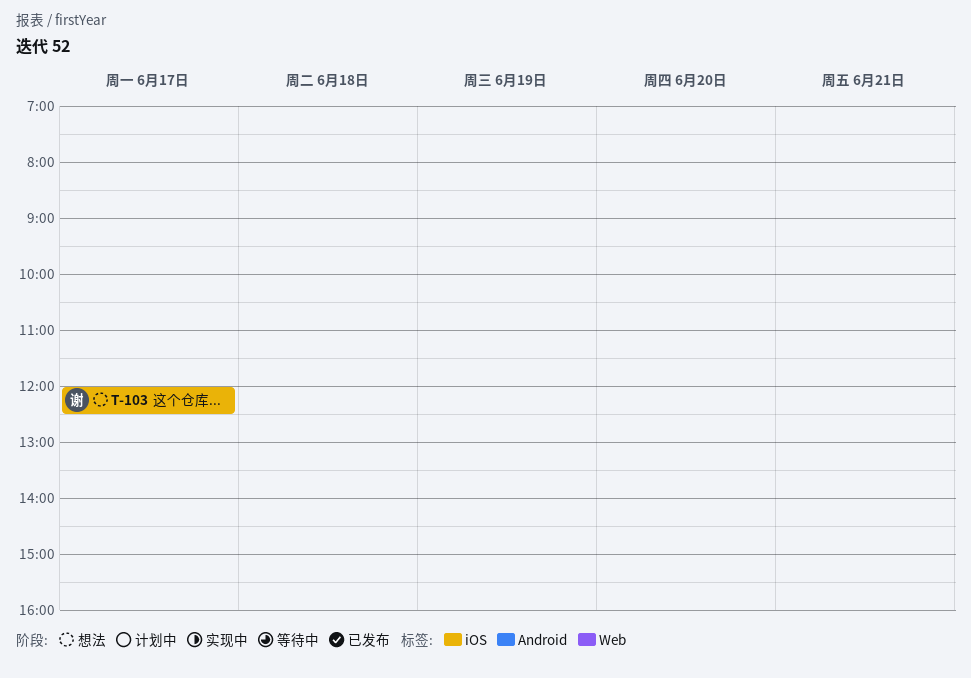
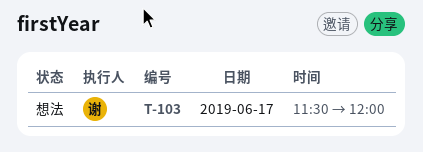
T-103, begins: 12:00 -> 11:30
T-103, ends: 12:30 -> 12:00

